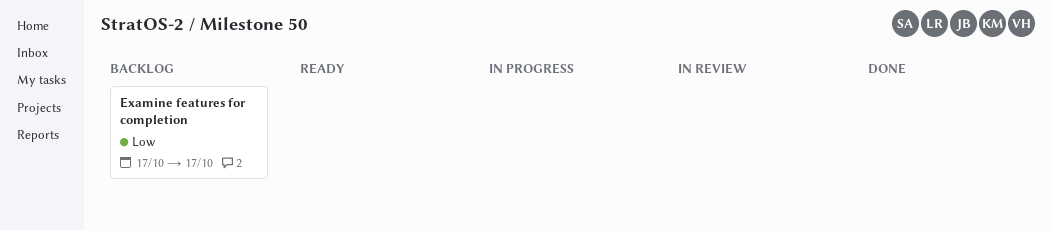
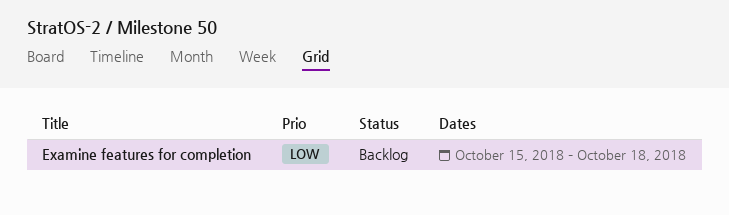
Examine features for completion, start: Oct 17 -> Oct 15
Examine features for completion, due: Oct 17 -> Oct 18

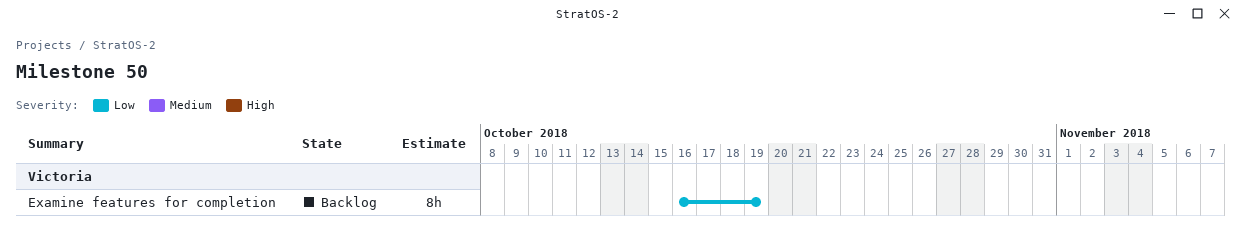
Examine features for completion, start: Oct 15 -> Oct 16
Examine features for completion, due: Oct 18 -> Oct 19

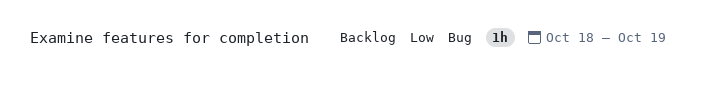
Examine features for completion, estimate: 8h -> 1h
Examine features for completion, start: Oct 16 -> Oct 18

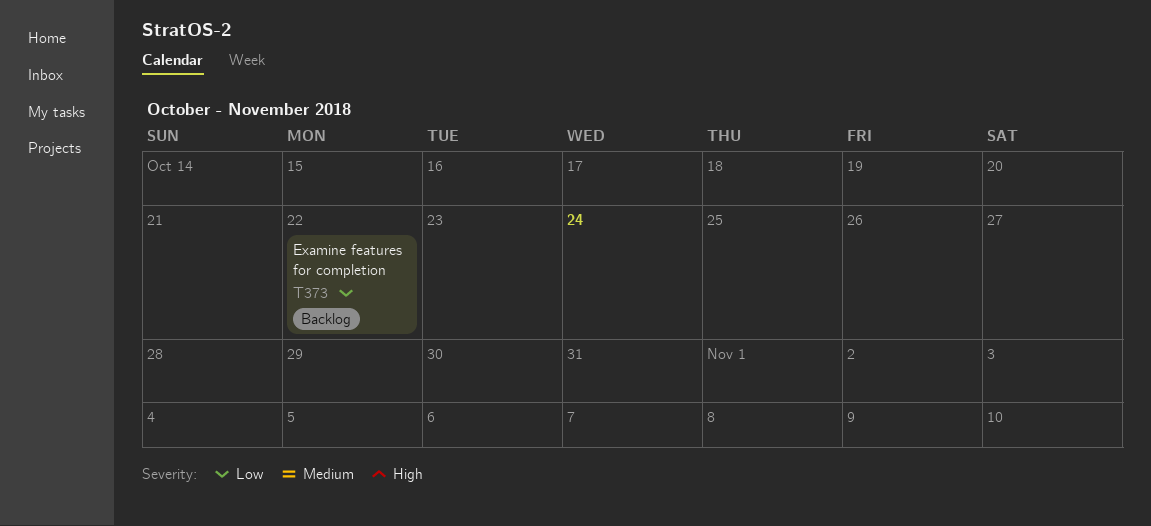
Examine features for completion, due: Oct 19 -> Oct 22

